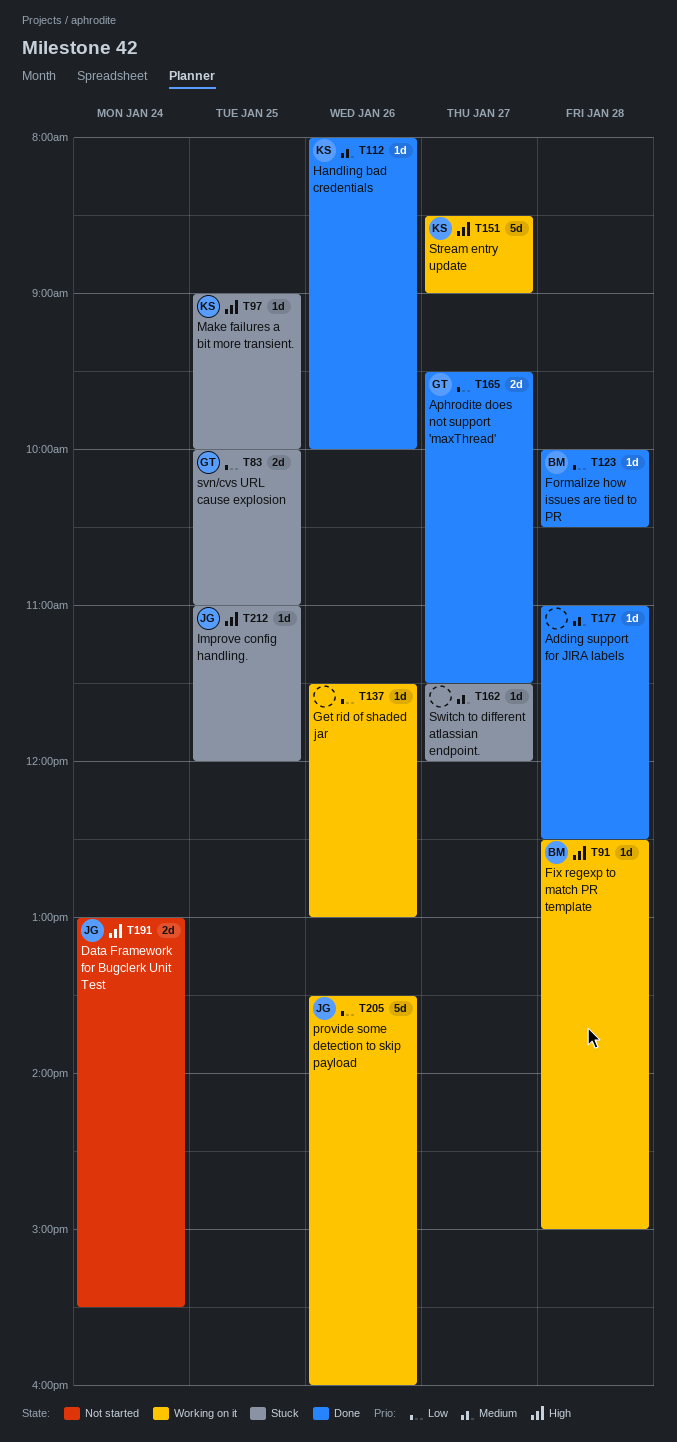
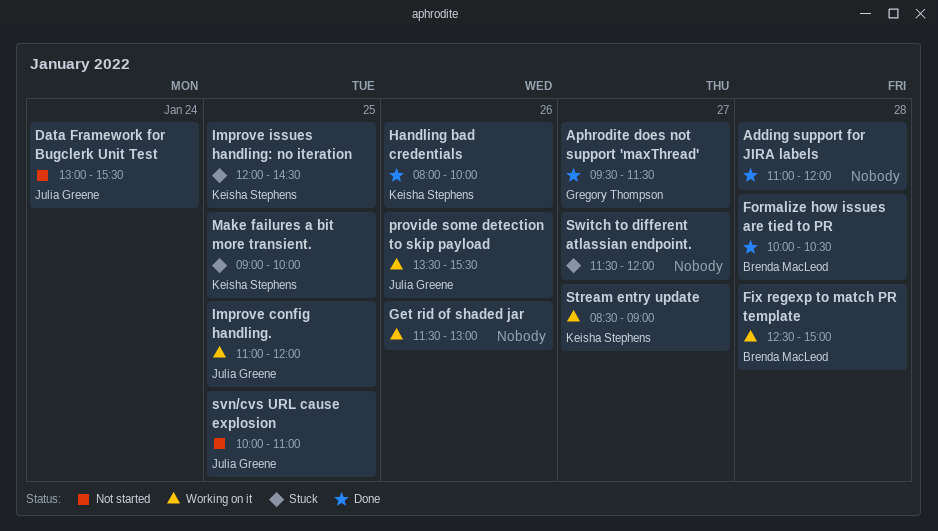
Adding support for JIRA labels, ends: 12:30 -> 12:00
Improve config handling., status: Stuck -> Working on it
Improve issues handling: no iteration: none -> present
provide some detection to skip payload, ends: 16:00 -> 15:30
svn/cvs URL cause explosion, status: Stuck -> Not started
svn/cvs URL cause explosion, owner: Gregory Thompson -> Julia Greene

